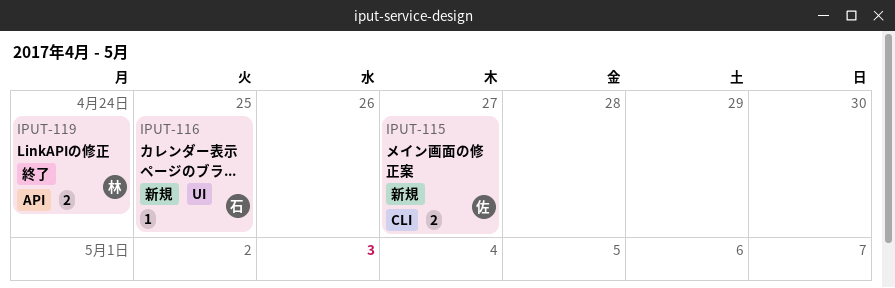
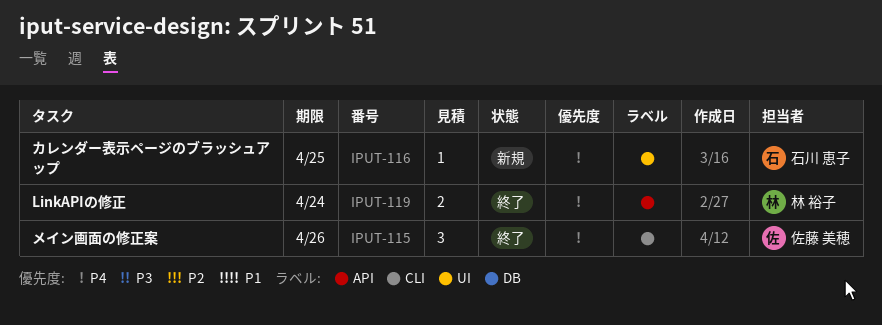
IPUT-115, status: 新規 -> 終了
IPUT-115, estimate: 2 -> 3
IPUT-115, due: Apr 27 -> Apr 26

